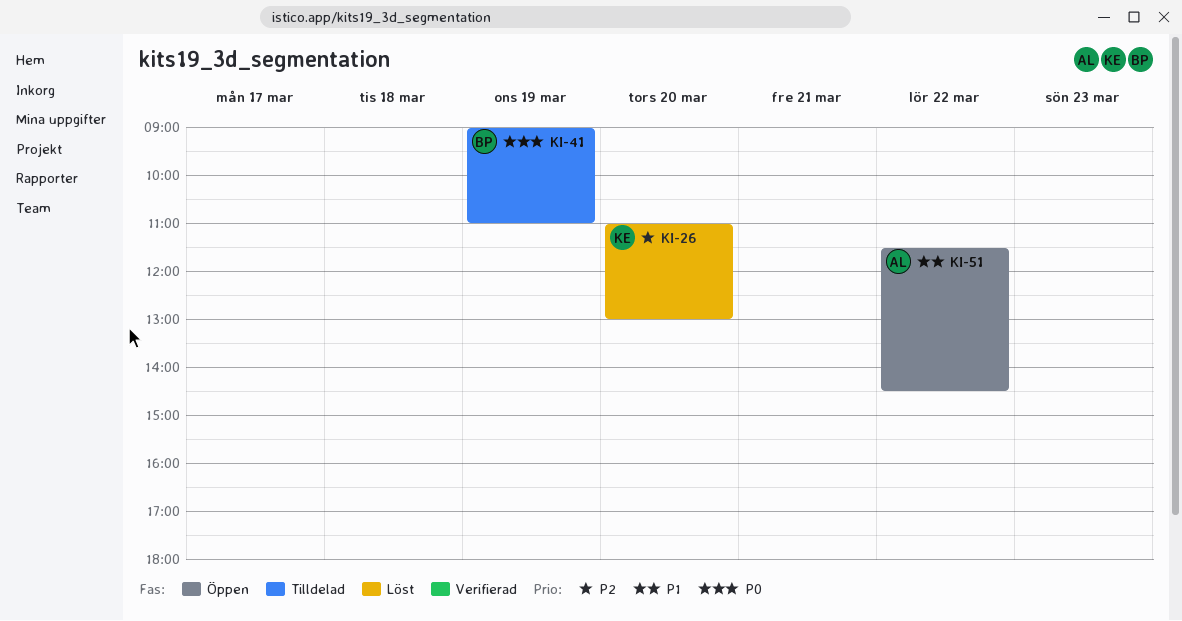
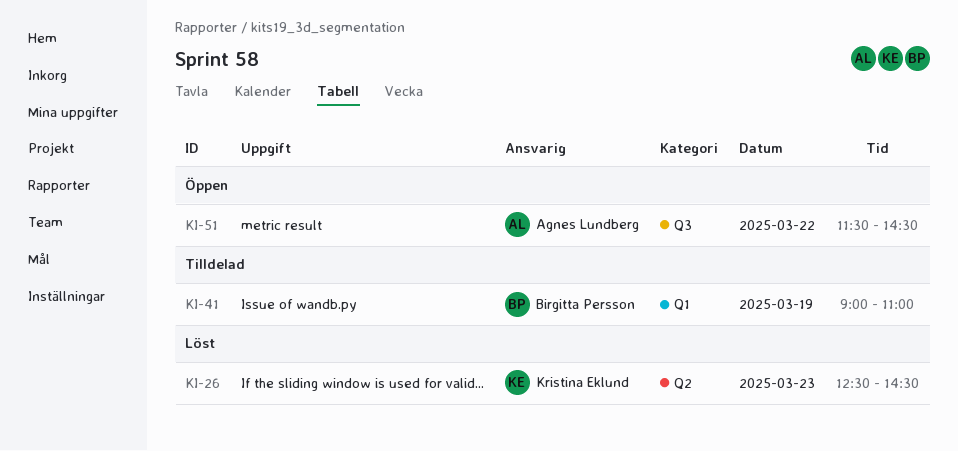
KI-26, day: Mar 20 -> Mar 23
KI-26, begins: 11:00 -> 12:30
KI-26, ends: 13:00 -> 14:30

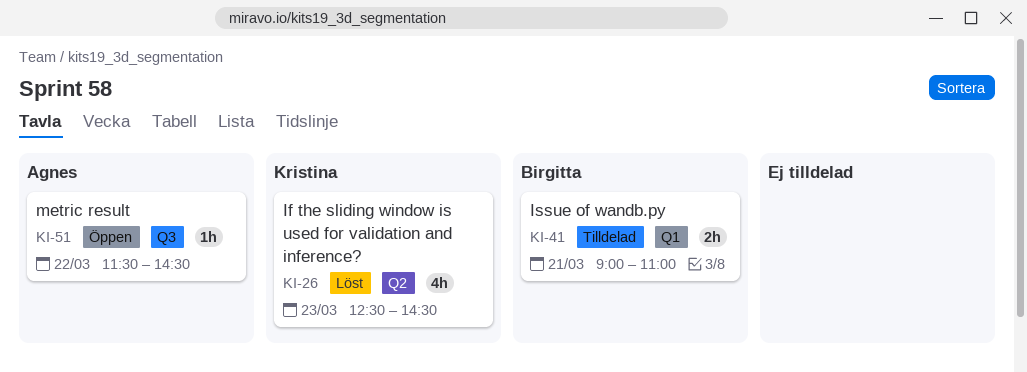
KI-41, day: Mar 19 -> Mar 21

